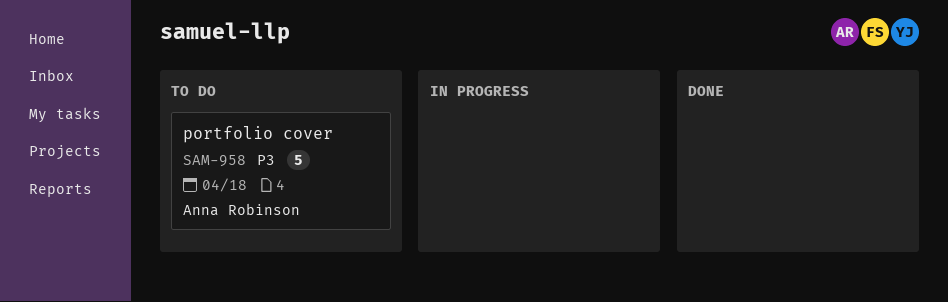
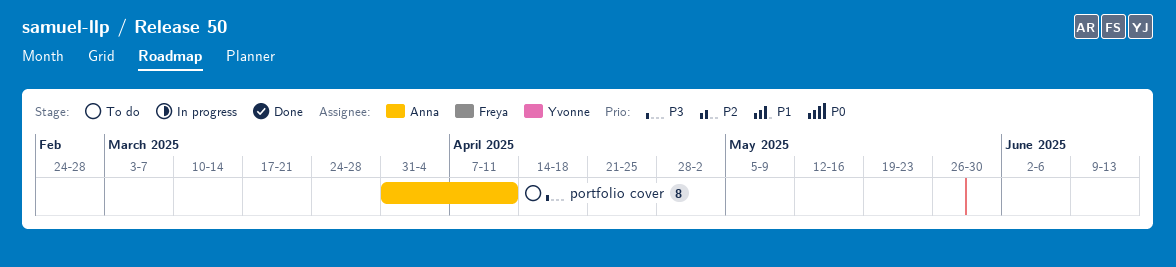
portfolio cover, estimate: 5 -> 8
portfolio cover, due: Apr 18 -> Apr 11

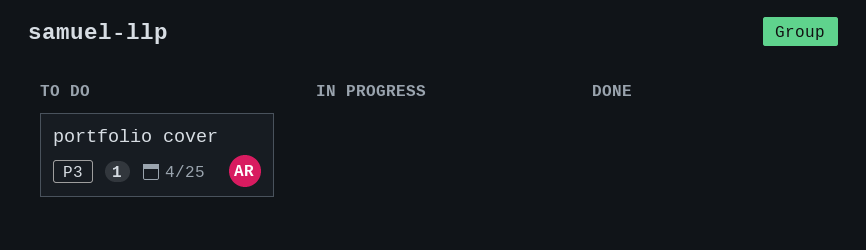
portfolio cover, estimate: 8 -> 1
portfolio cover, due: Apr 11 -> Apr 25

